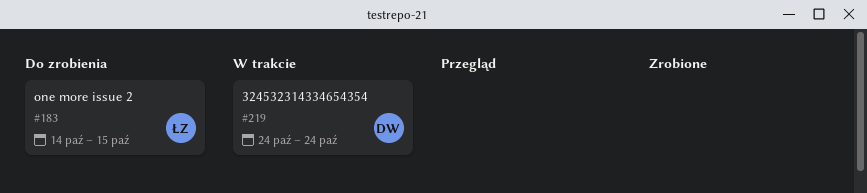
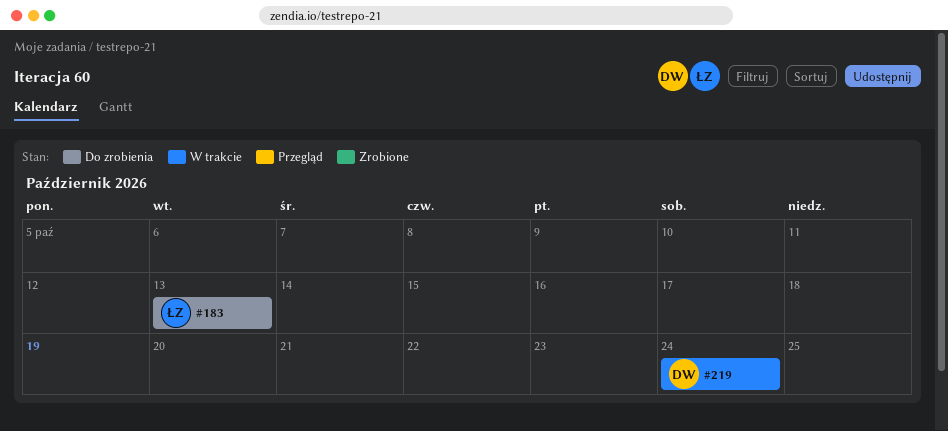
#183, start: Oct 14 -> Oct 13
#183, due: Oct 15 -> Oct 13

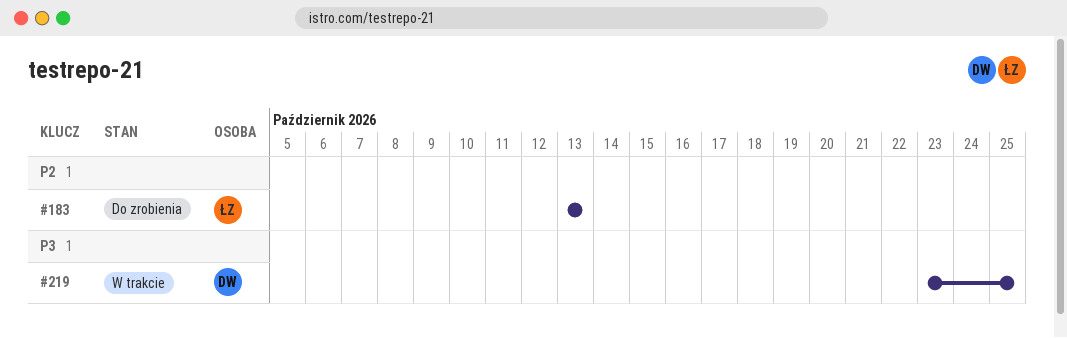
#219, start: Oct 24 -> Oct 23
#219, due: Oct 24 -> Oct 25

